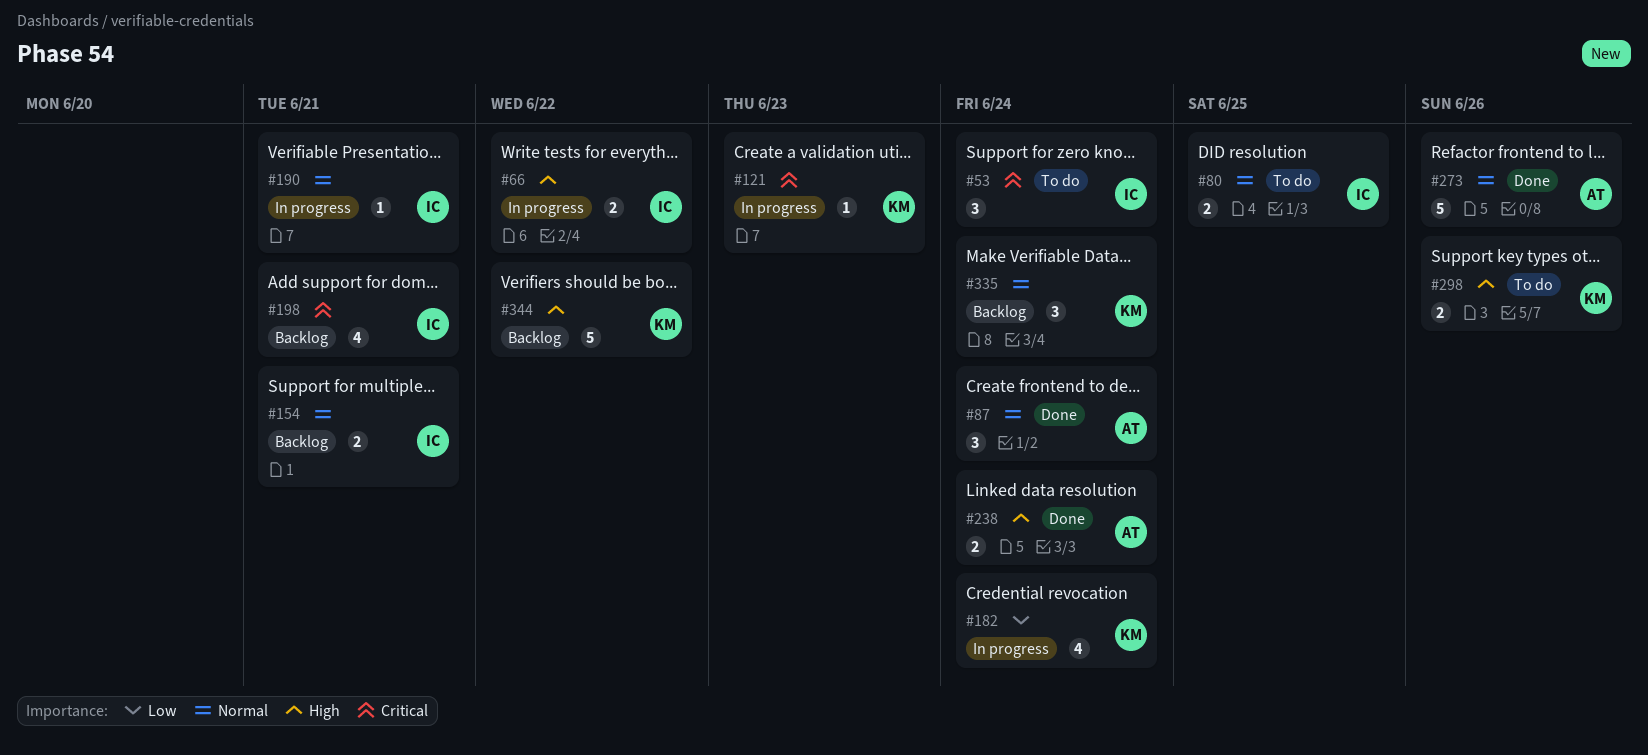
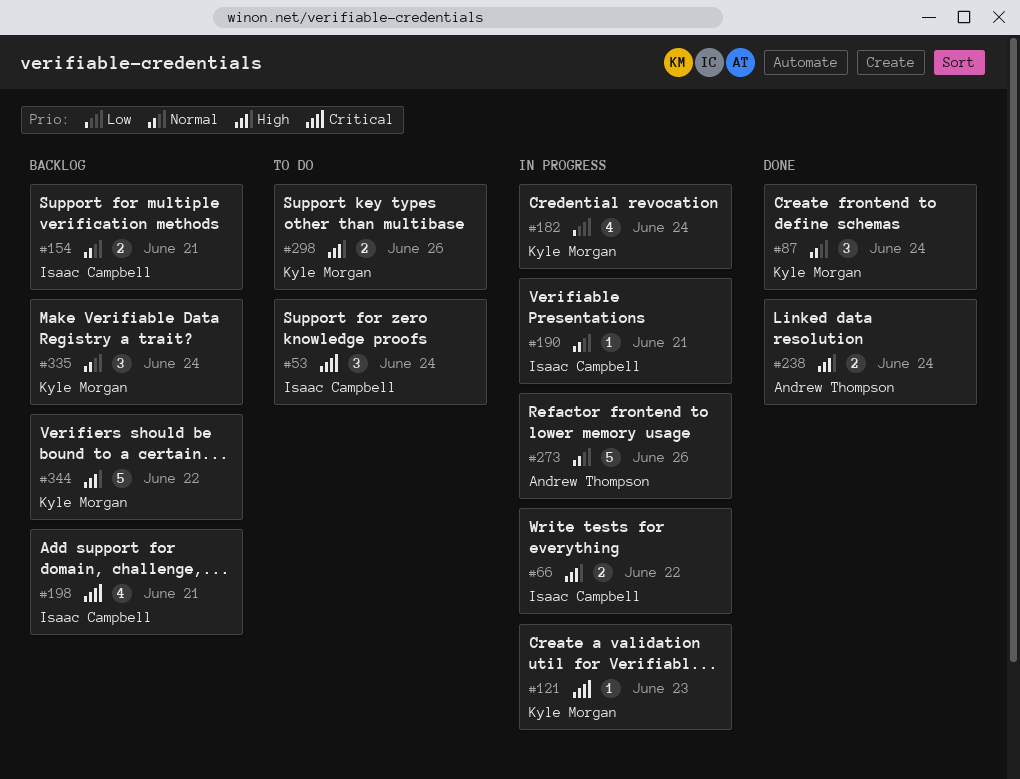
#80: present -> none
#87, owner: Andrew Thompson -> Kyle Morgan
#273, status: Done -> In progress

